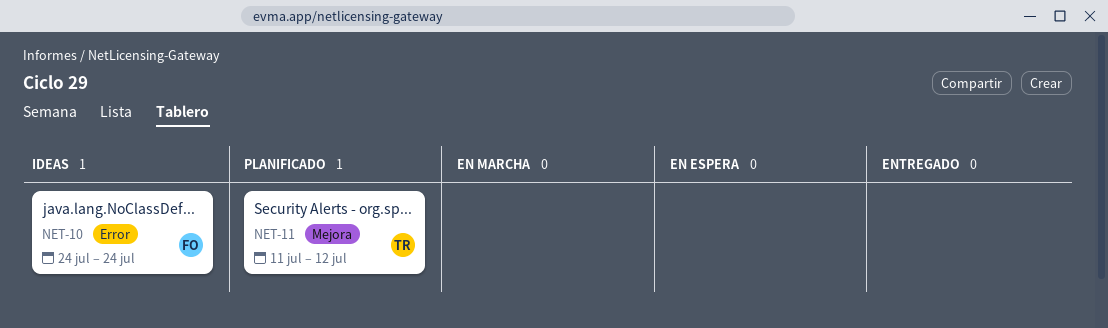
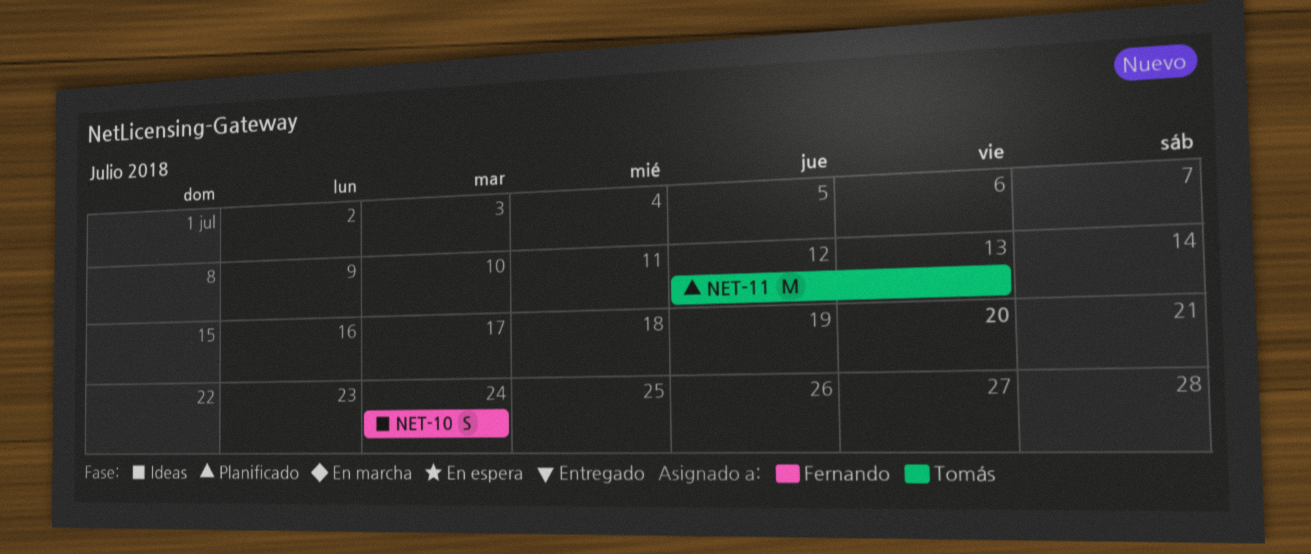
NET-11, start: Jul 11 -> Jul 12
NET-11, due: Jul 12 -> Jul 13

